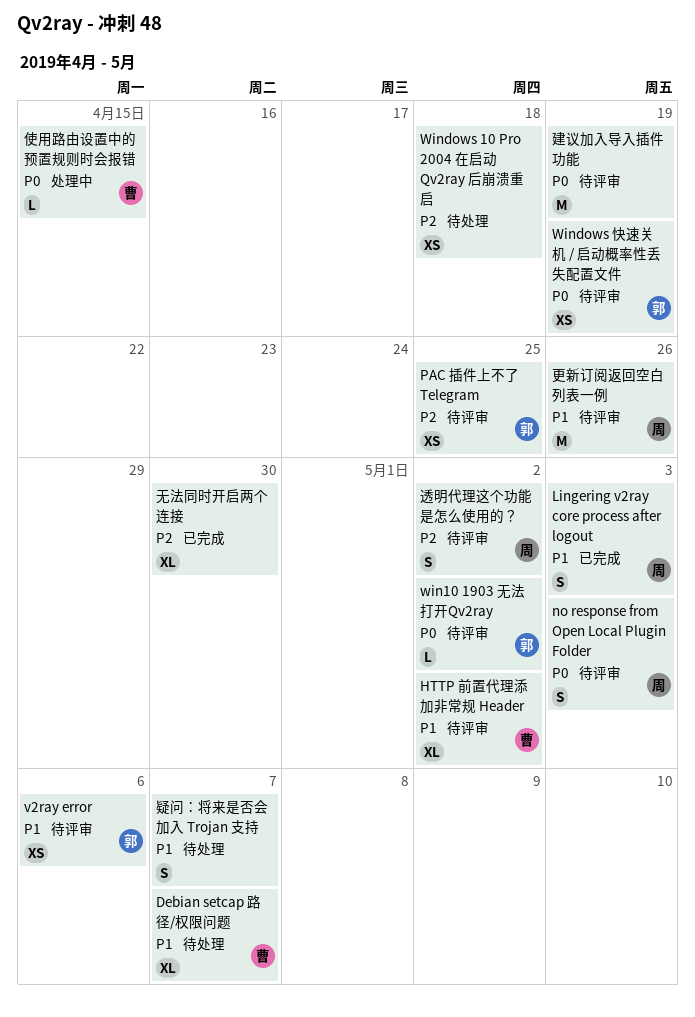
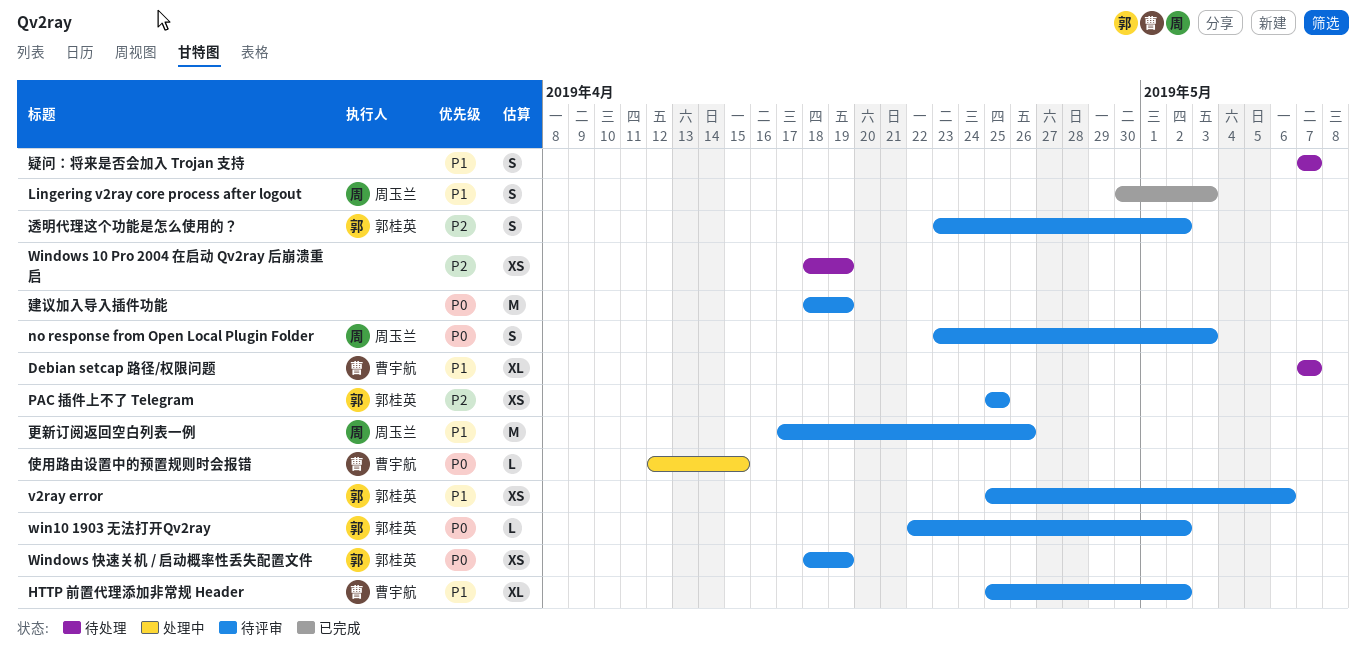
Windows 10 Pro 2004 在启动 Qv2ray 后崩溃重启, due: Apr 18 -> Apr 19
无法同时开启两个连接: present -> none
透明代理这个功能是怎么使用的？, owner: 周玉兰 -> 郭桂英

